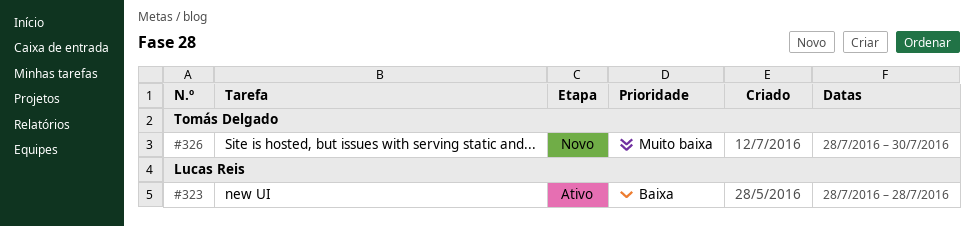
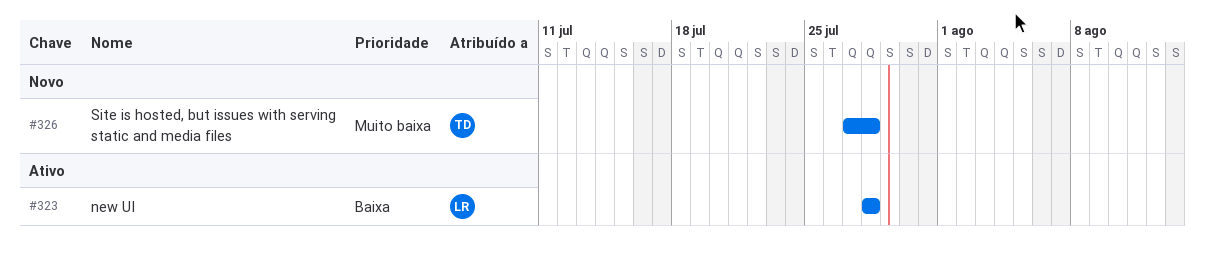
#326, start: Jul 28 -> Jul 27
#326, due: Jul 30 -> Jul 28

